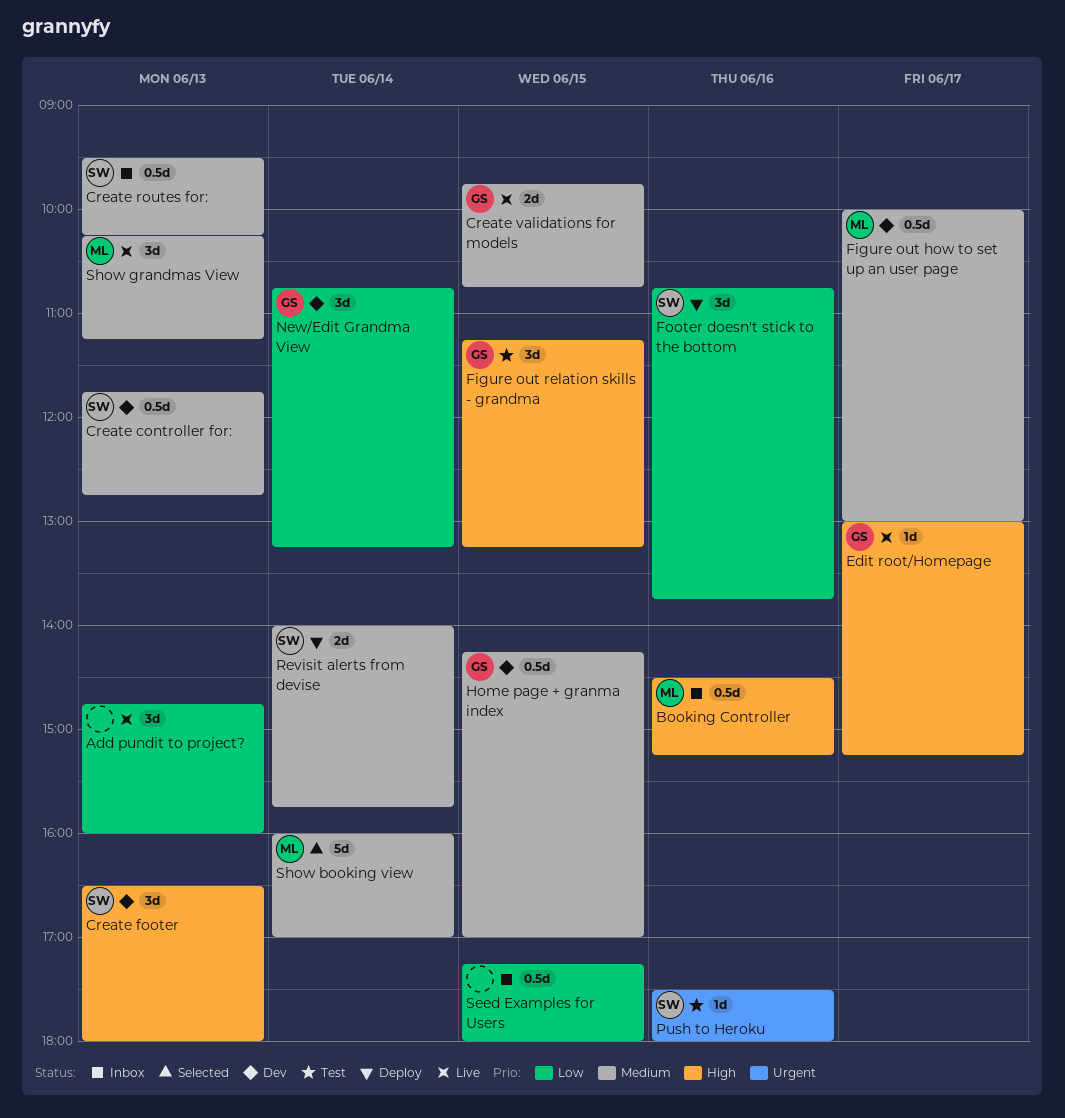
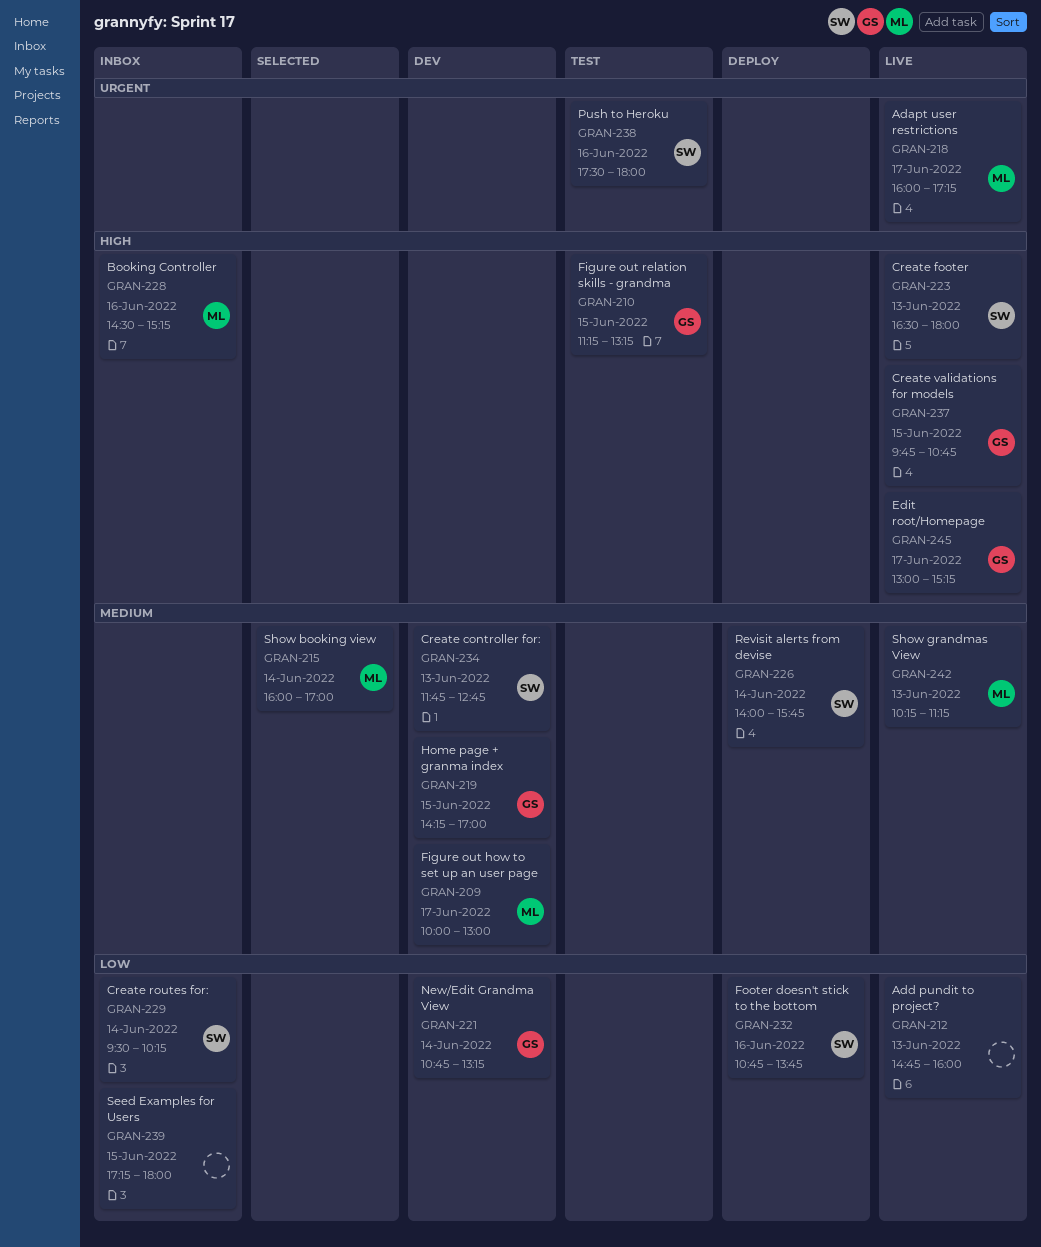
Adapt user restrictions: none -> present
Create footer, status: Dev -> Live
Create routes for:, priority: Medium -> Low
Create routes for:, day: Jun 13 -> Jun 14
Create validations for models, priority: Medium -> High

